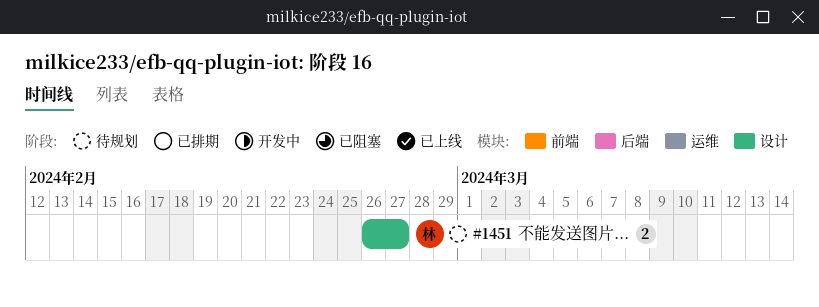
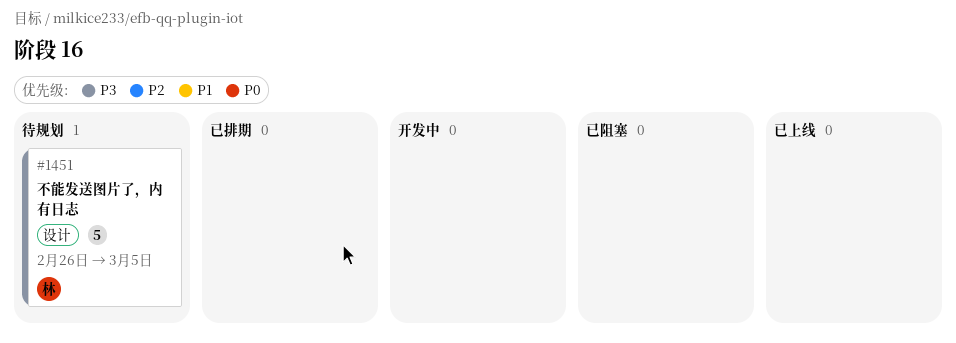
#1451, estimate: 2 -> 5
#1451, due: Feb 27 -> Mar 5

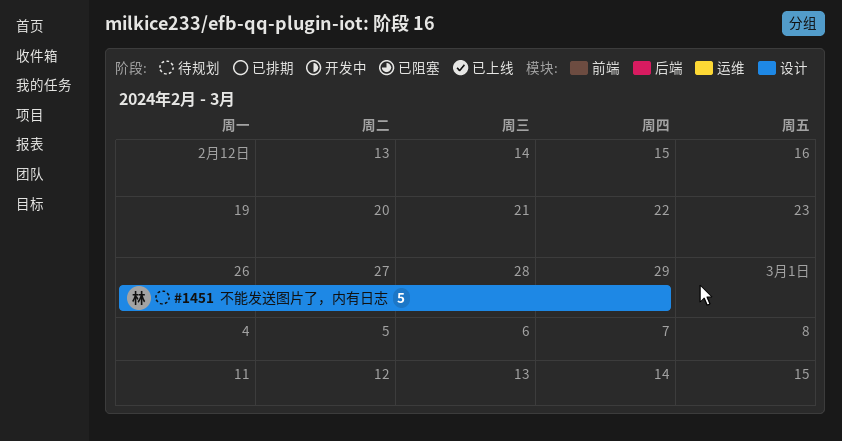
#1451, due: Mar 5 -> Feb 29

